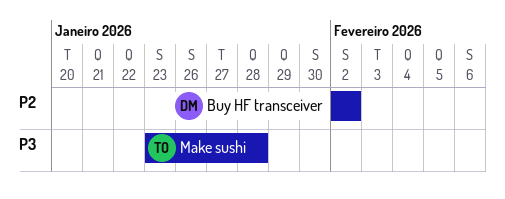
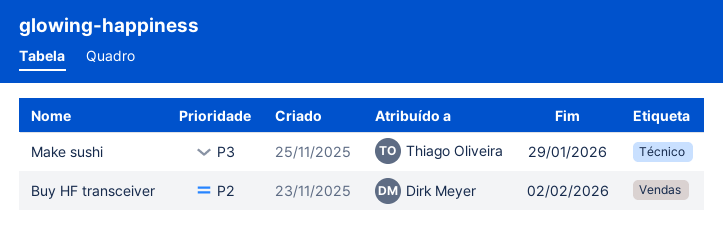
Make sushi, due: Jan 28 -> Jan 29

